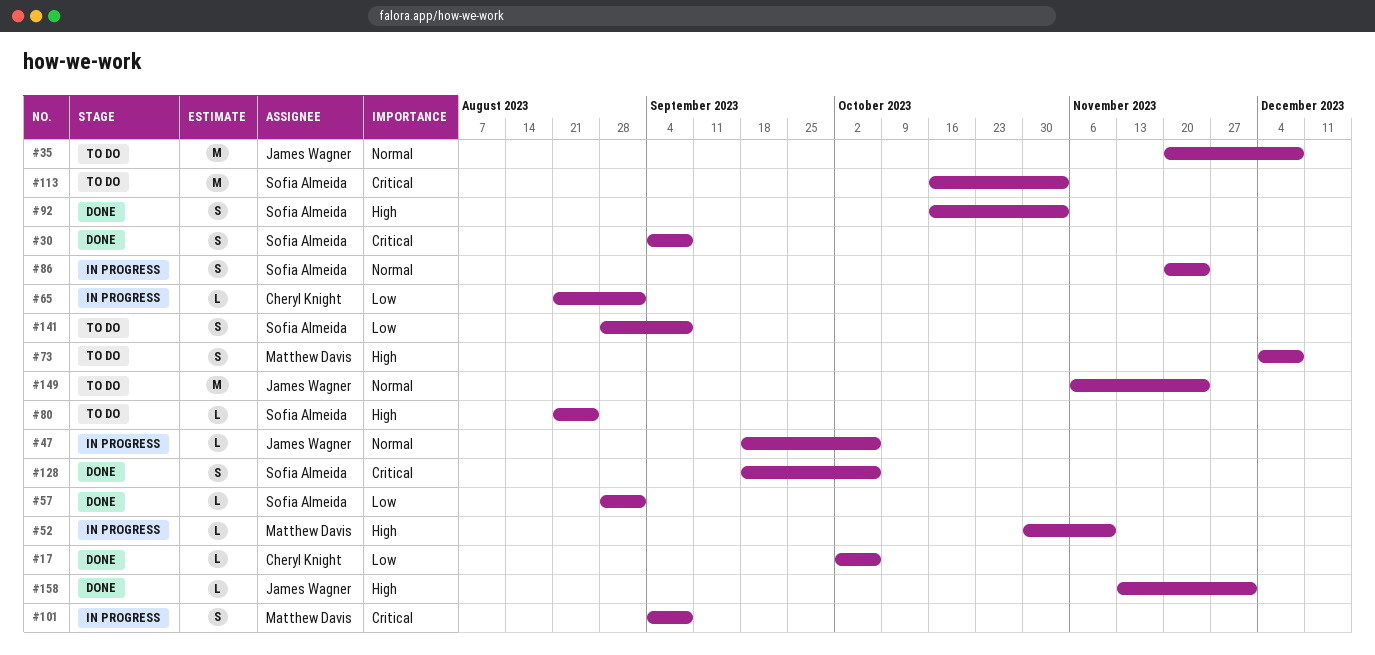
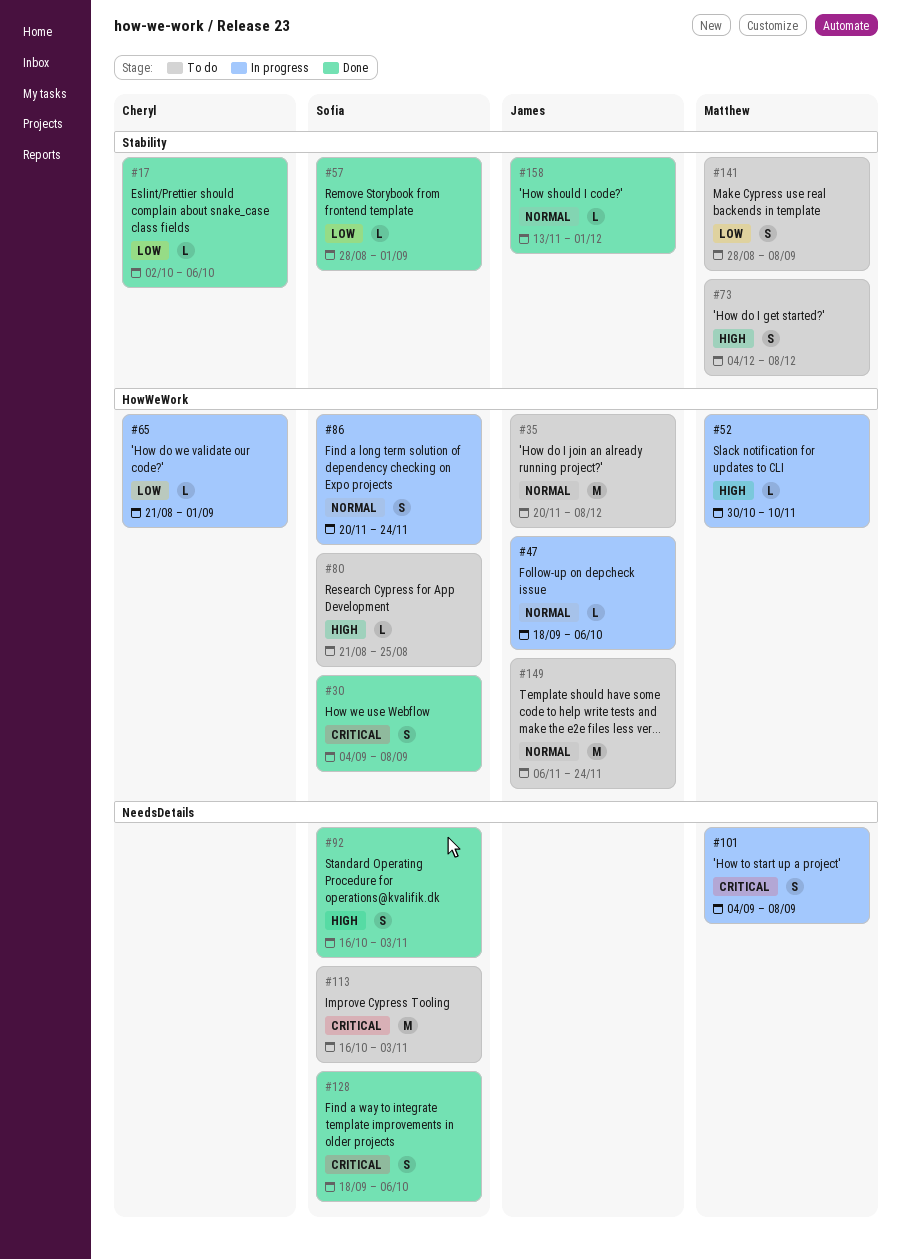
#141, owner: Sofia Almeida -> Matthew Davis
#158, priority: High -> Normal

